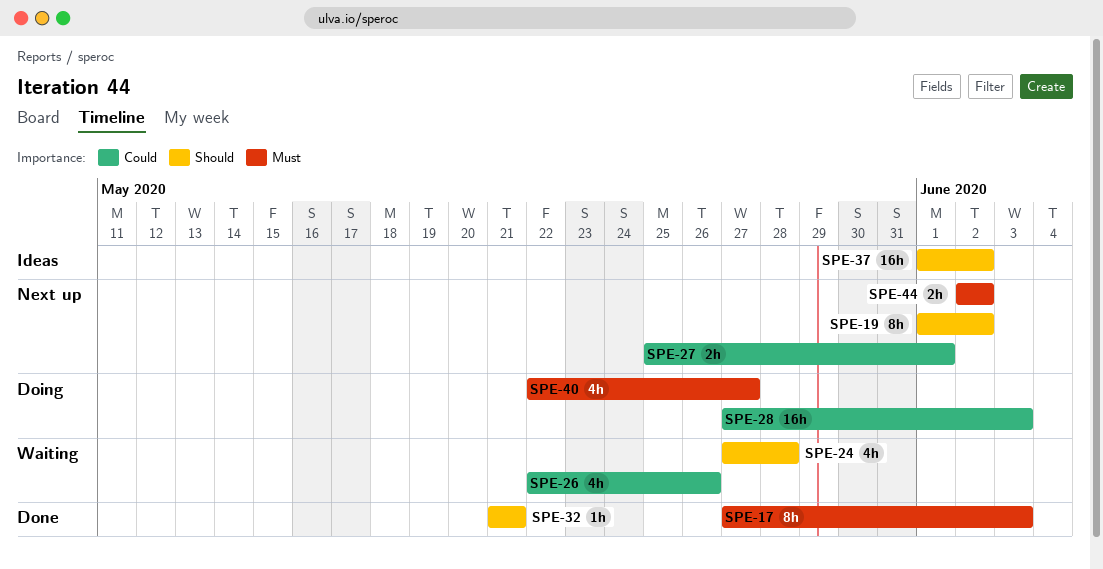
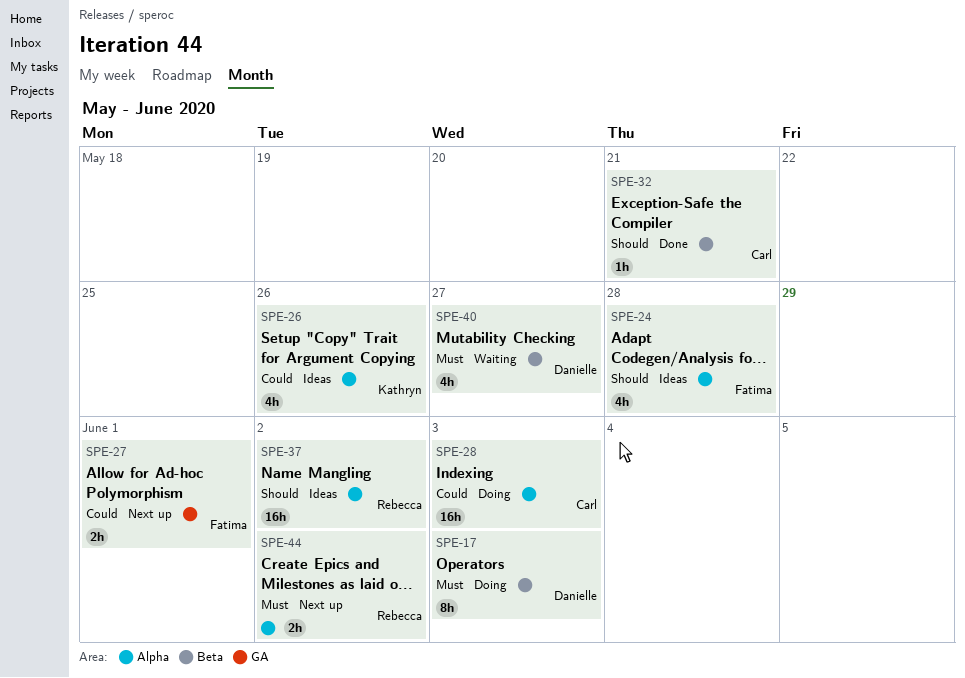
SPE-17, status: Done -> Doing
SPE-19: present -> none
SPE-24, status: Waiting -> Ideas
SPE-26, status: Waiting -> Ideas
SPE-40, status: Doing -> Waiting

